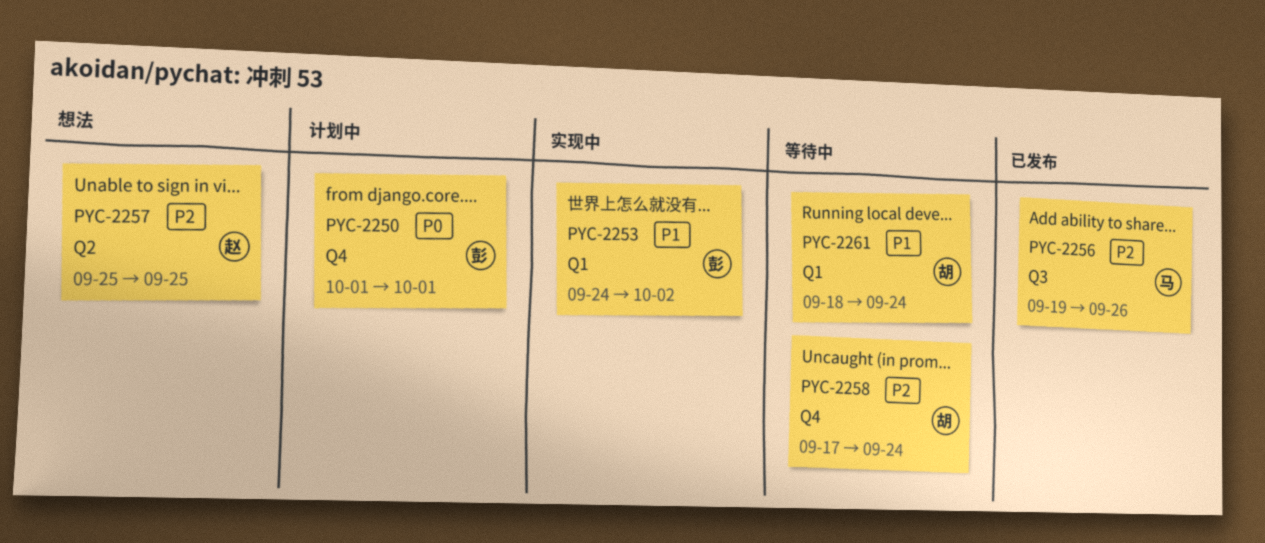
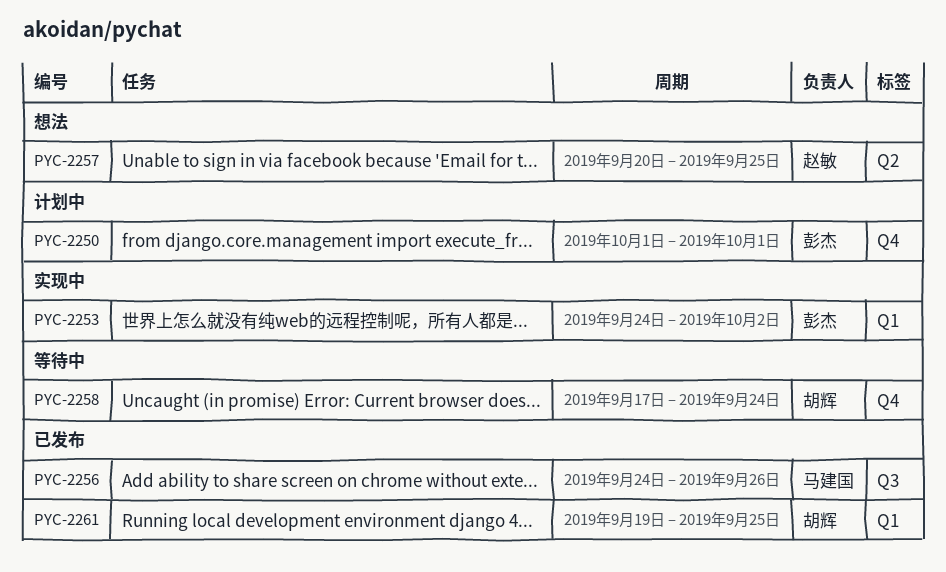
PYC-2256, start: Sep 19 -> Sep 24
PYC-2257, start: Sep 25 -> Sep 20
PYC-2261, status: 等待中 -> 已发布
PYC-2261, start: Sep 18 -> Sep 19
PYC-2261, due: Sep 24 -> Sep 25

